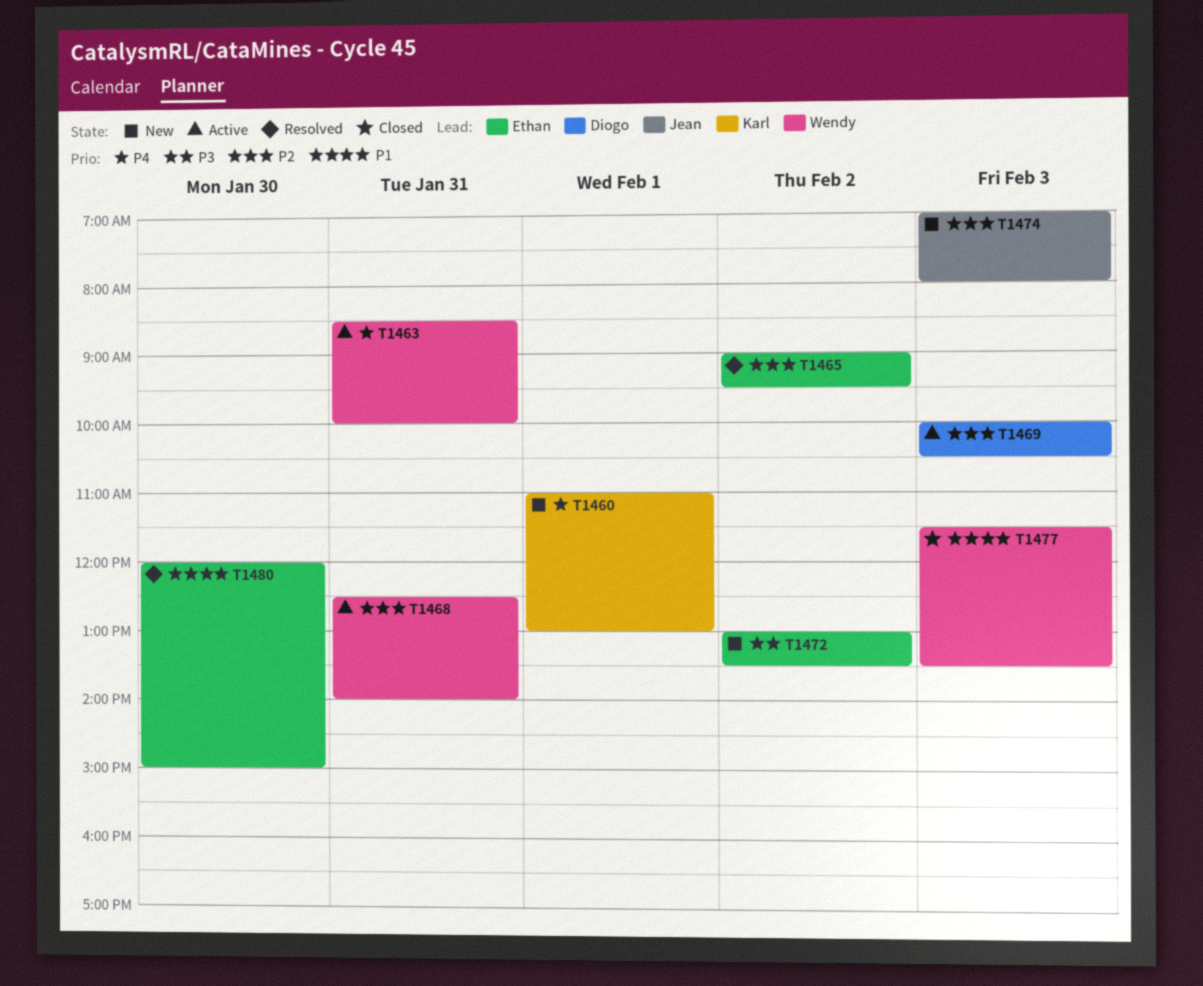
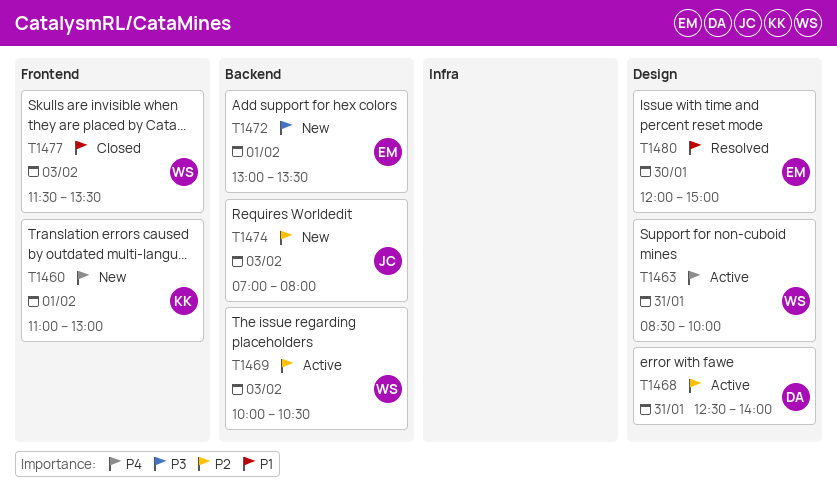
T1465: present -> none
T1468, owner: Wendy -> Diogo
T1469, owner: Diogo -> Wendy
T1472, day: Feb 2 -> Feb 1

